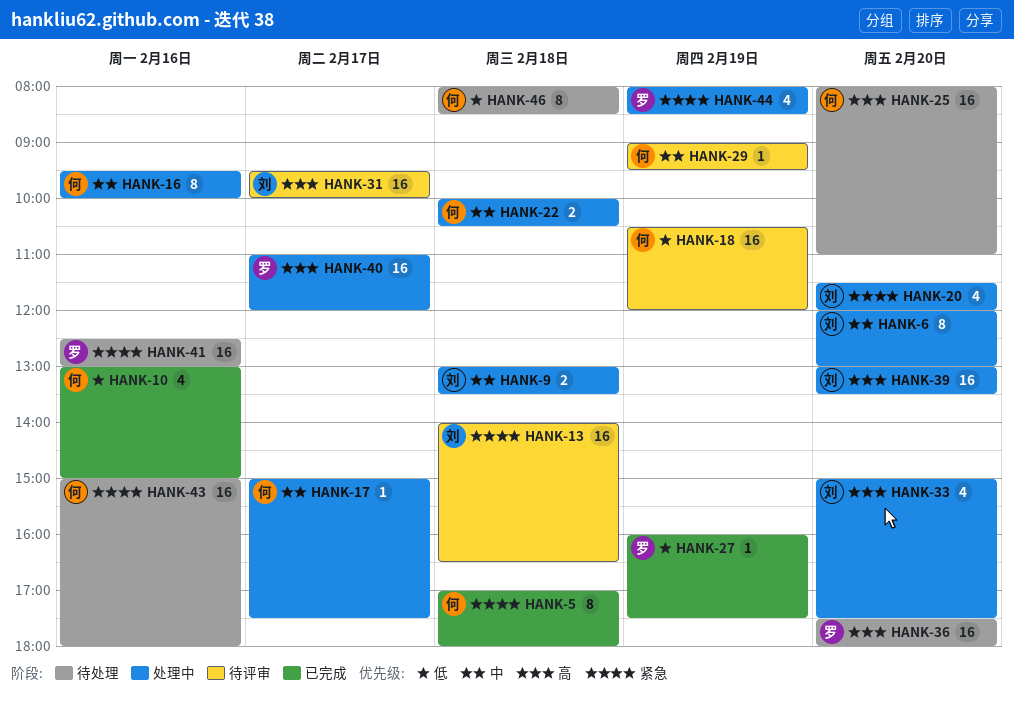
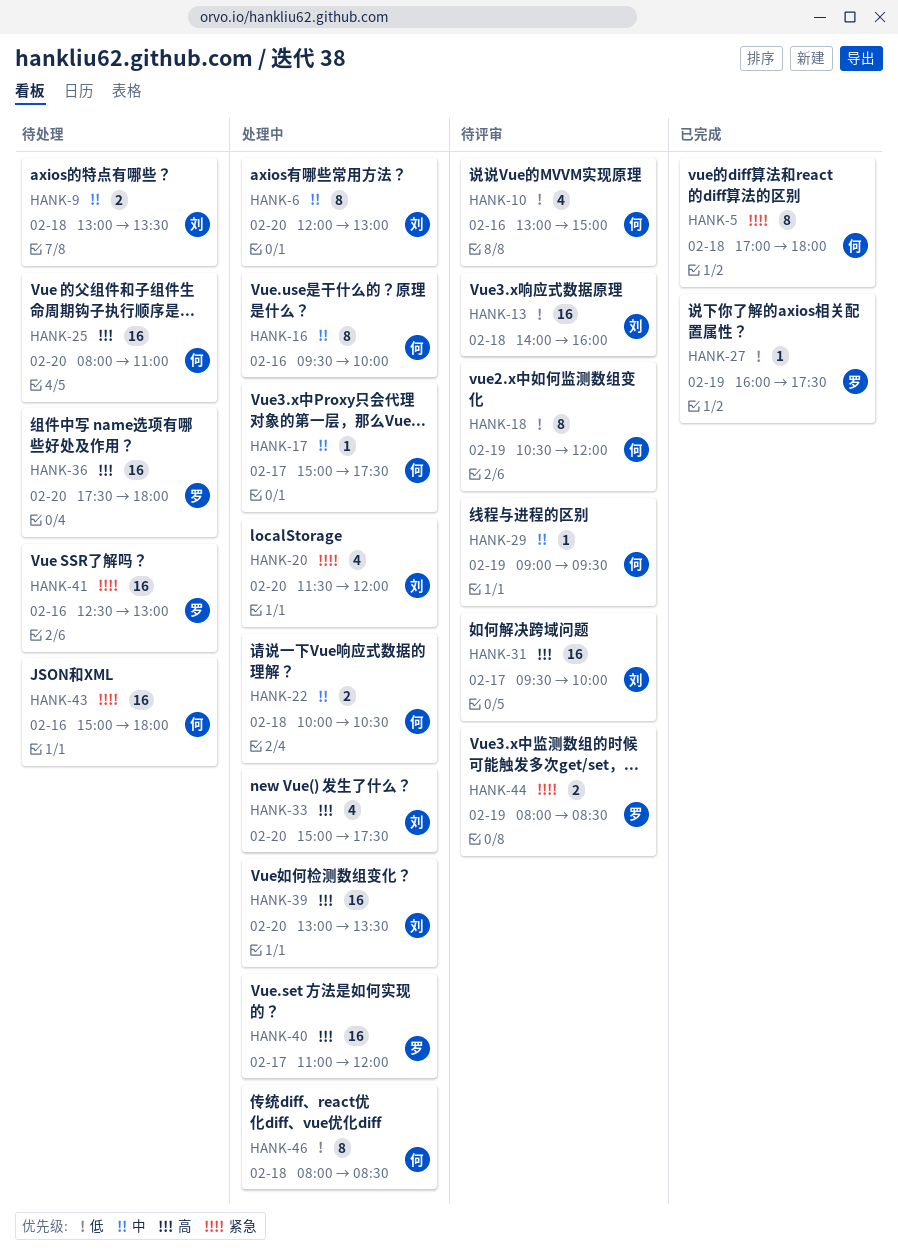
HANK-9, status: 处理中 -> 待处理
HANK-10, status: 已完成 -> 待评审
HANK-13, priority: 紧急 -> 低
HANK-13, ends: 16:30 -> 16:00
HANK-18, estimate: 16 -> 8
HANK-44, status: 处理中 -> 待评审
HANK-44, estimate: 4 -> 2
HANK-46, status: 待处理 -> 处理中

